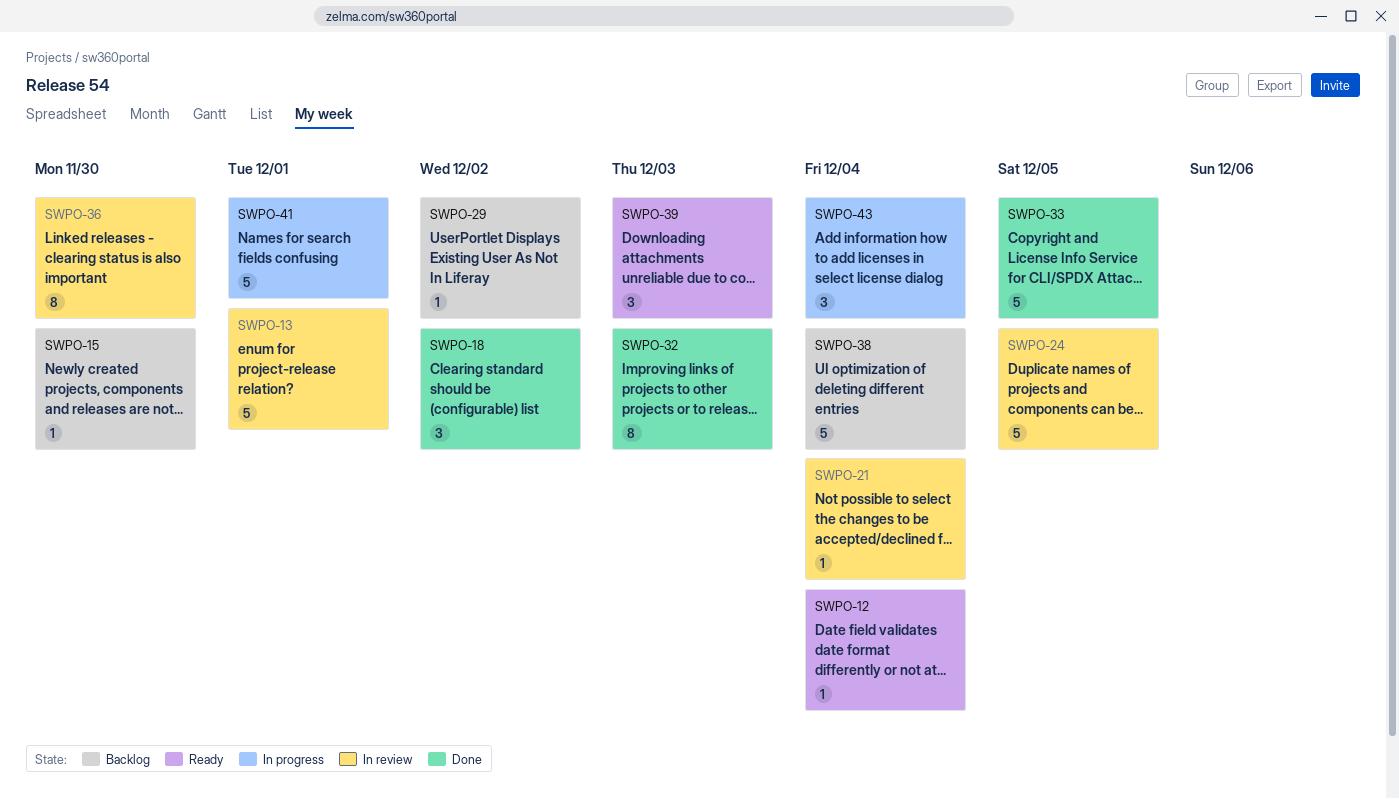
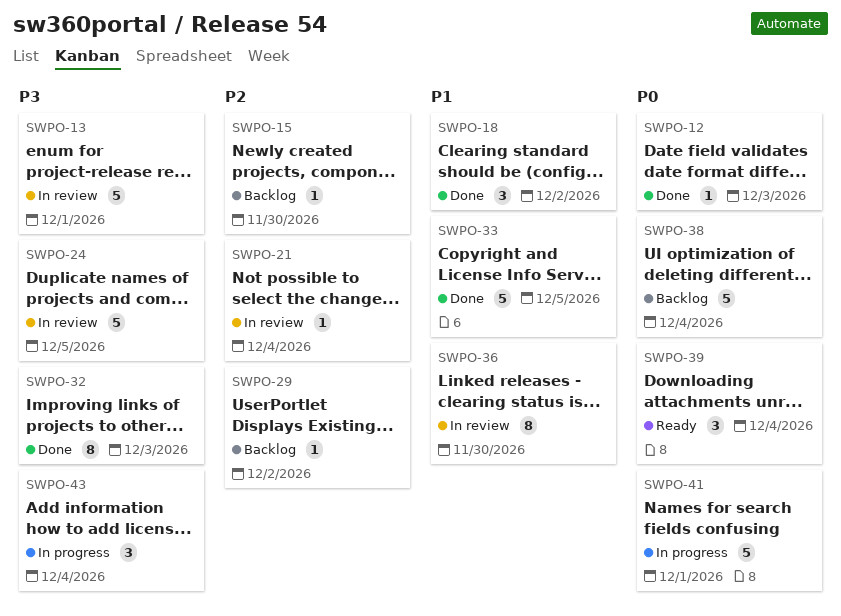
SWPO-12, status: Ready -> Done
SWPO-12, due: Dec 4 -> Dec 3
SWPO-39, due: Dec 3 -> Dec 4

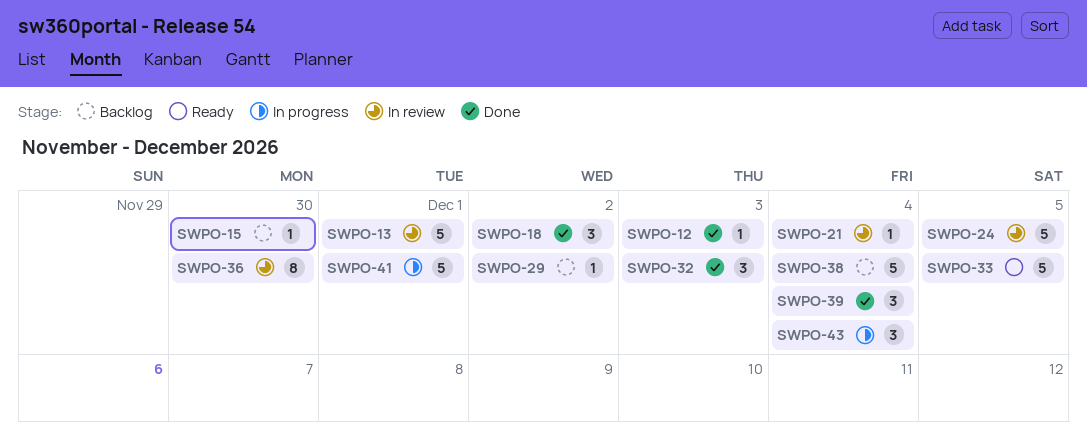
SWPO-32, estimate: 8 -> 3
SWPO-33, status: Done -> Ready
SWPO-39, status: Ready -> Done

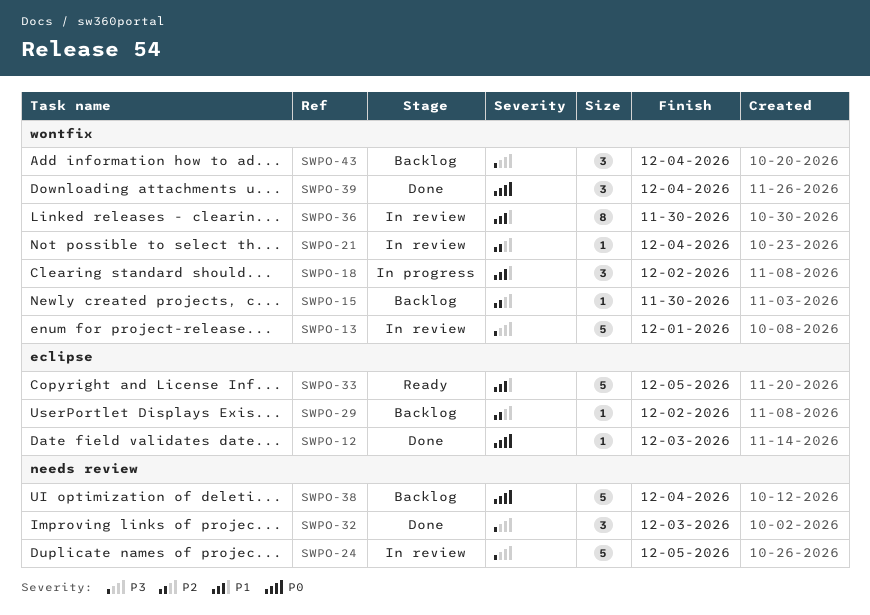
SWPO-18, status: Done -> In progress
SWPO-41: present -> none
SWPO-43, status: In progress -> Backlog

